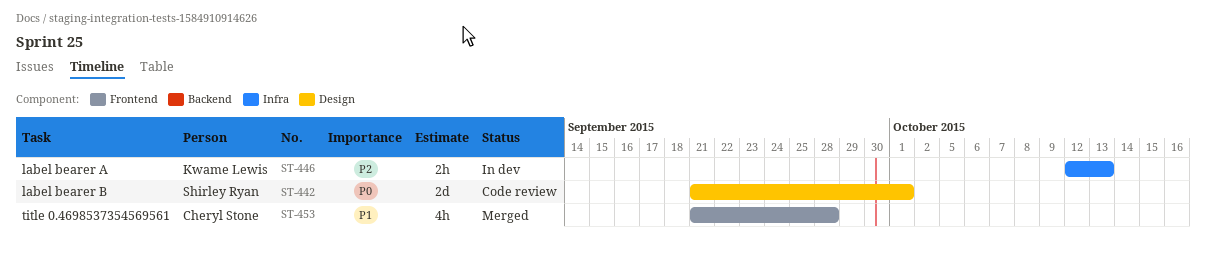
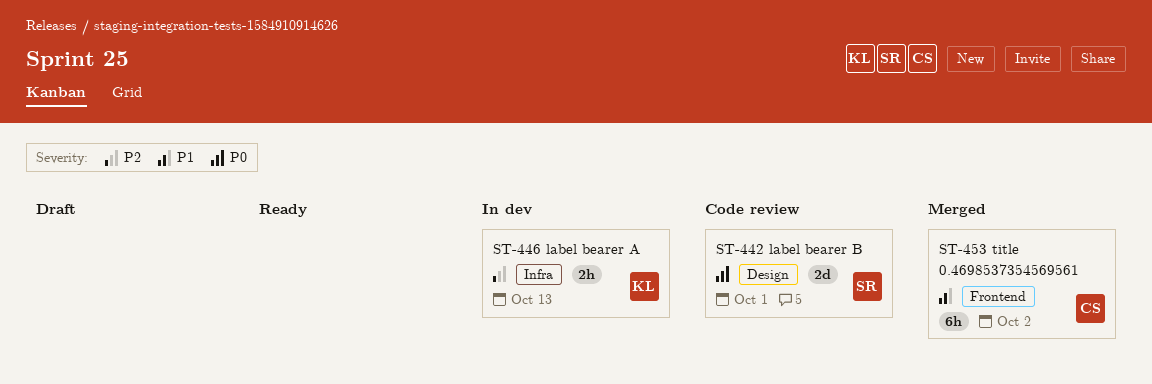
ST-453, estimate: 4h -> 6h
ST-453, due: Sep 28 -> Oct 2

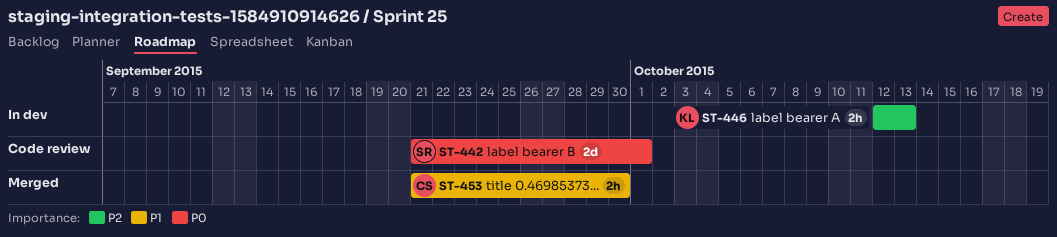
ST-453, estimate: 6h -> 2h
ST-453, due: Oct 2 -> Sep 30

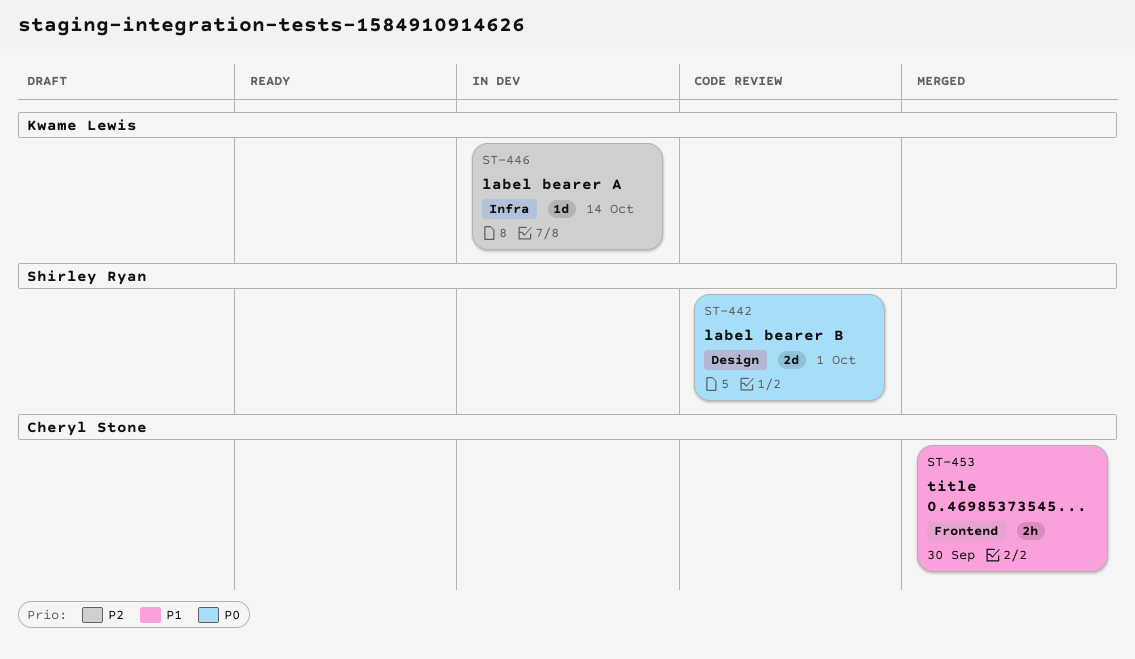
ST-446, estimate: 2h -> 1d
ST-446, due: Oct 13 -> Oct 14

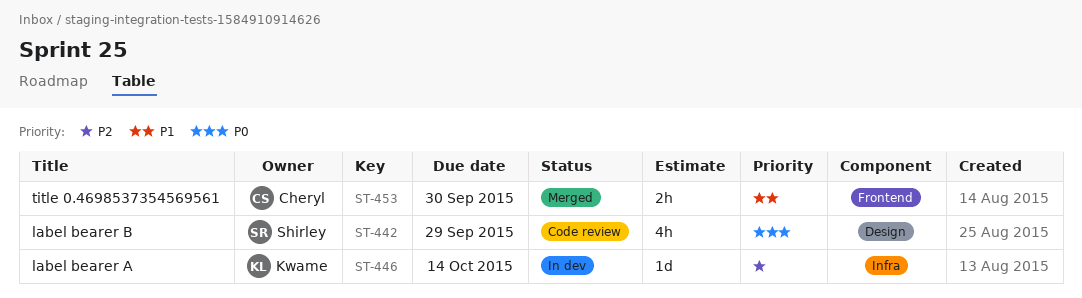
ST-442, estimate: 2d -> 4h
ST-442, due: Oct 1 -> Sep 29

